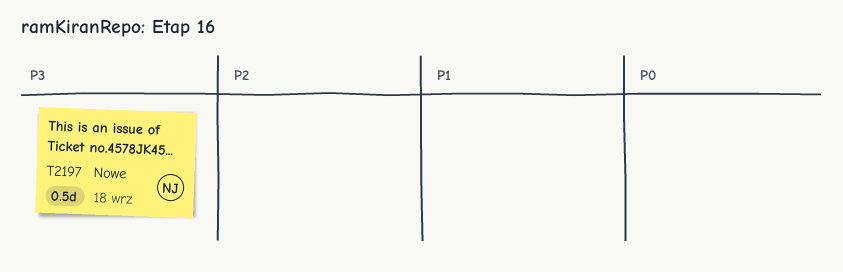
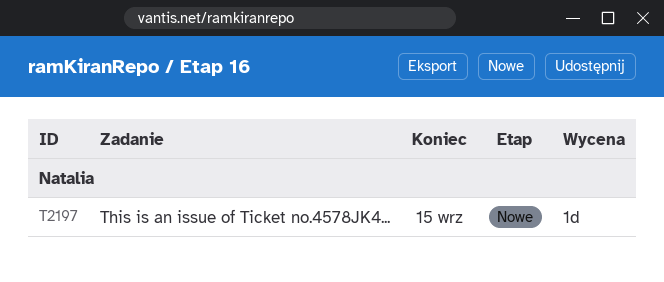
T2197, estimate: 0.5d -> 1d
T2197, due: Sep 18 -> Sep 15

